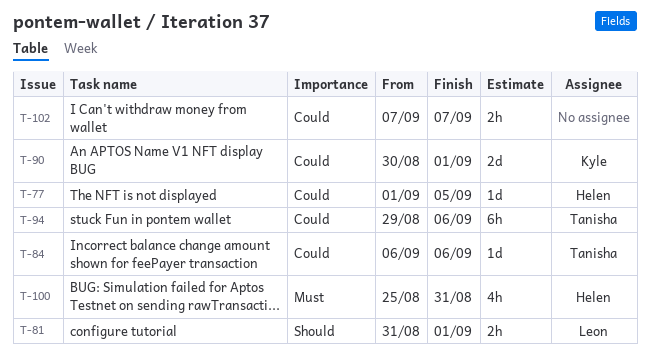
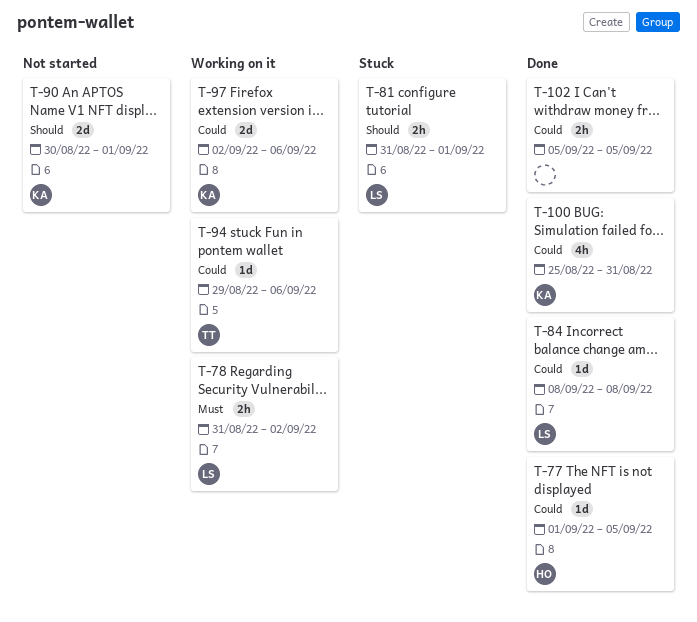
T-78: none -> present
T-84, owner: Tanisha -> Leon
T-84, start: Sep 6 -> Sep 8
T-84, due: Sep 6 -> Sep 8
T-90, priority: Could -> Should
T-94, estimate: 6h -> 1d
T-97: none -> present
T-100, owner: Helen -> Kyle
T-100, priority: Must -> Could
T-102, start: Sep 7 -> Sep 5
T-102, due: Sep 7 -> Sep 5

